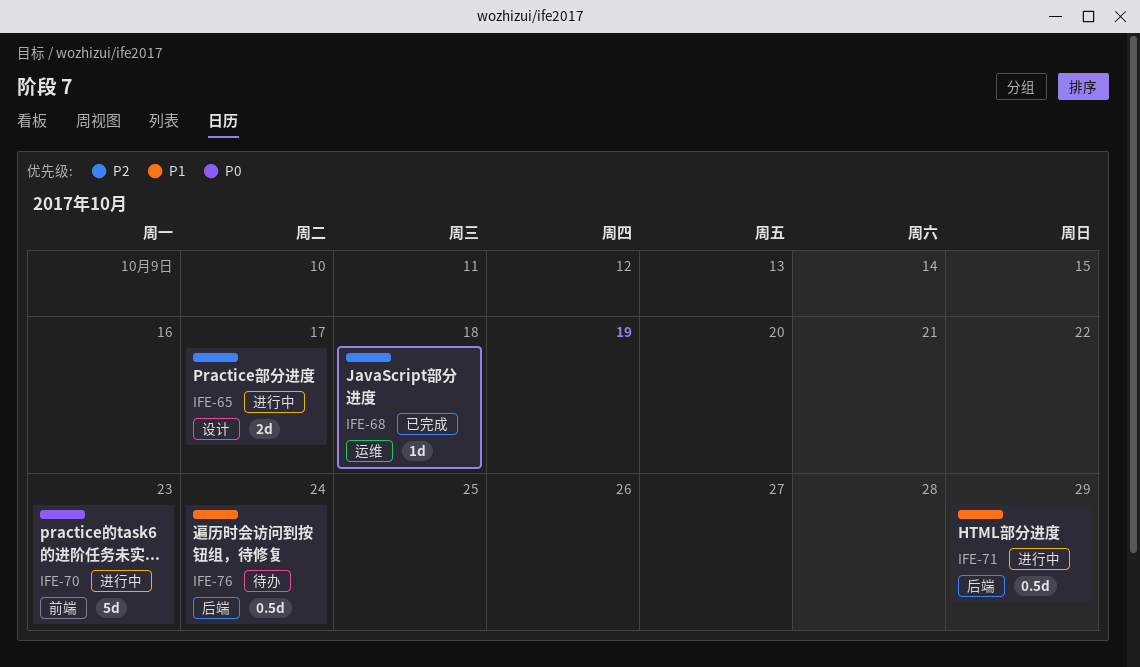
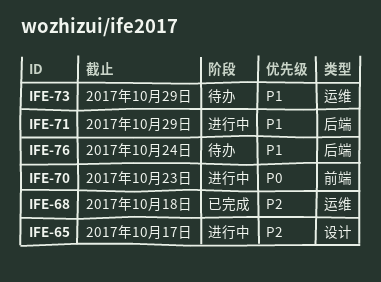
IFE-73: none -> present

